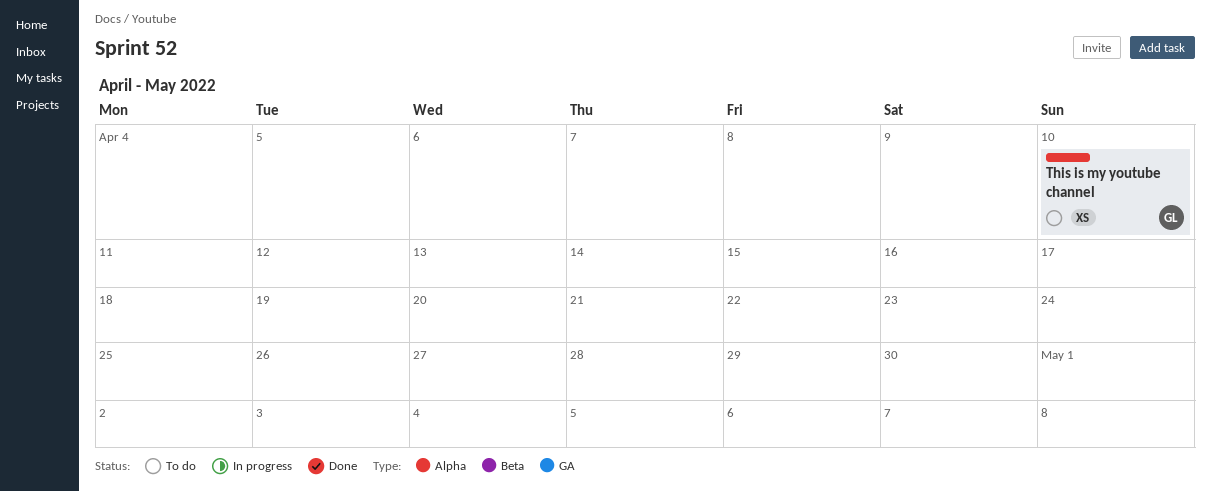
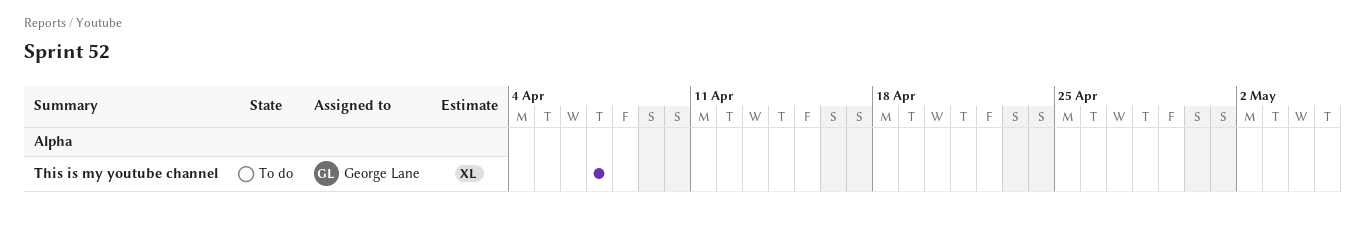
This is my youtube channel, estimate: XS -> XL
This is my youtube channel, due: Apr 10 -> Apr 7

